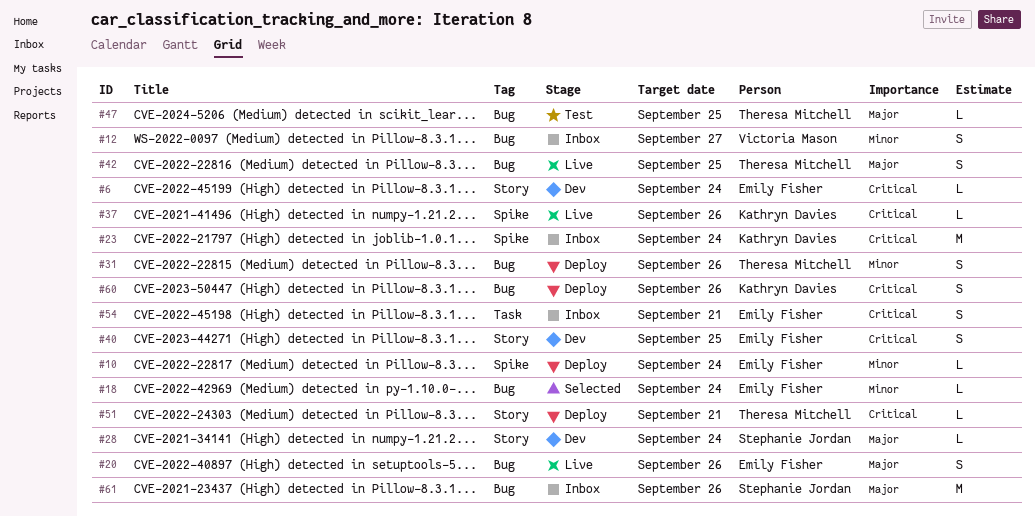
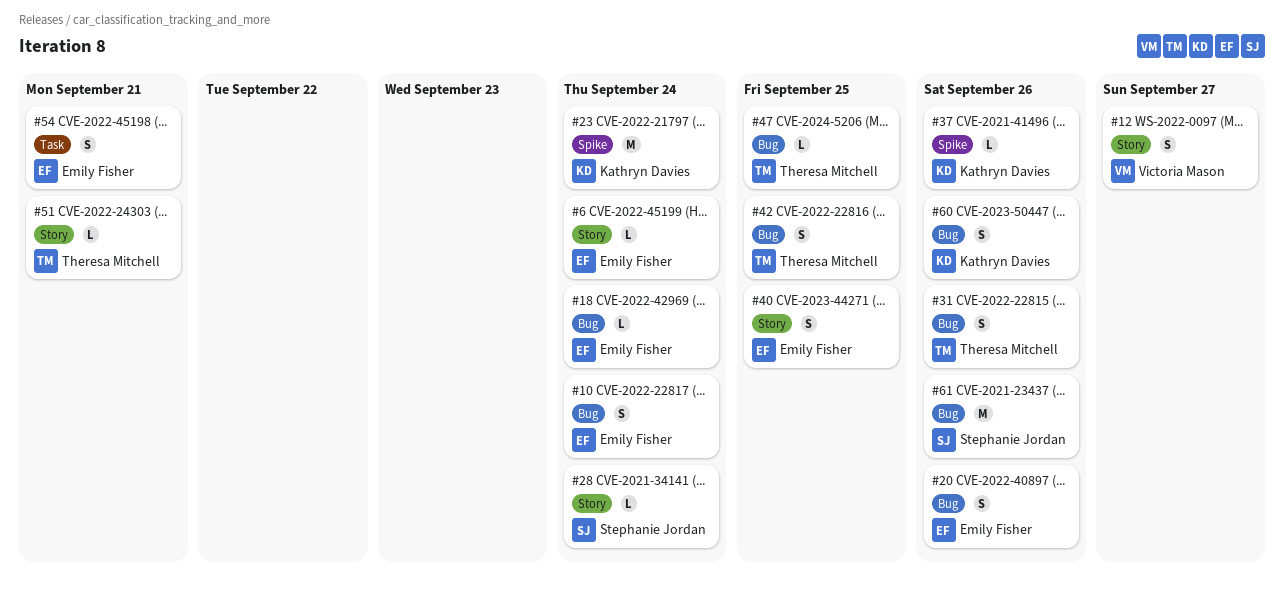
#10, label: Spike -> Bug
#10, estimate: L -> S
#12, label: Bug -> Story

